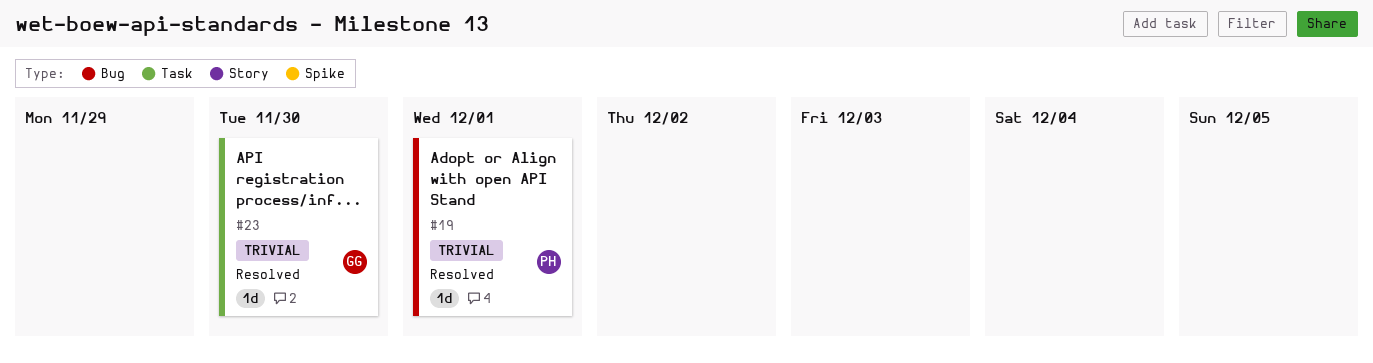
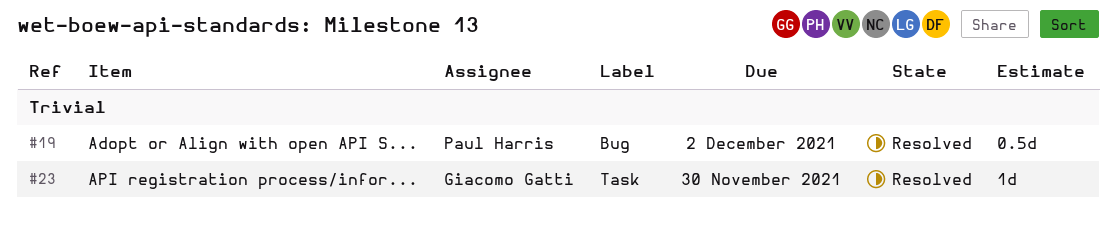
#19, estimate: 1d -> 0.5d
#19, due: Dec 1 -> Dec 2

